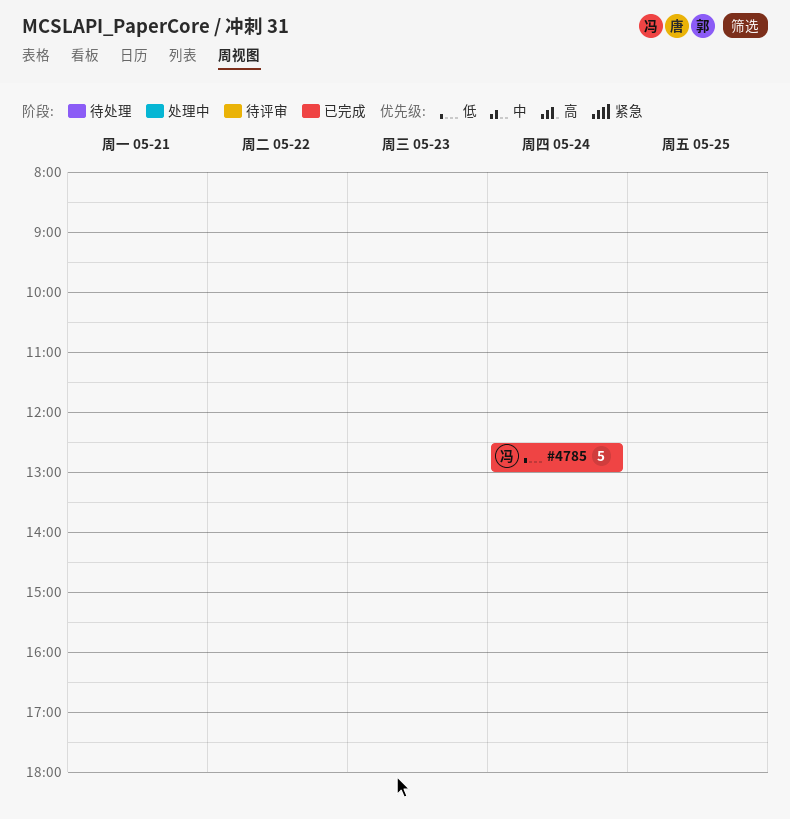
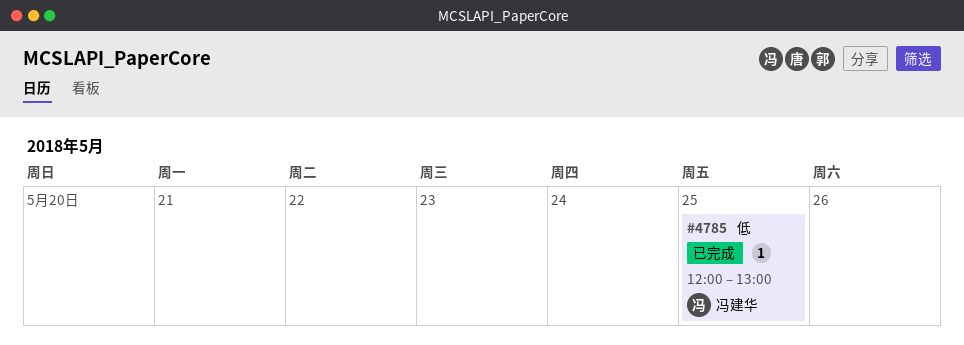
#4785, estimate: 5 -> 1
#4785, day: May 24 -> May 25
#4785, begins: 12:30 -> 12:00

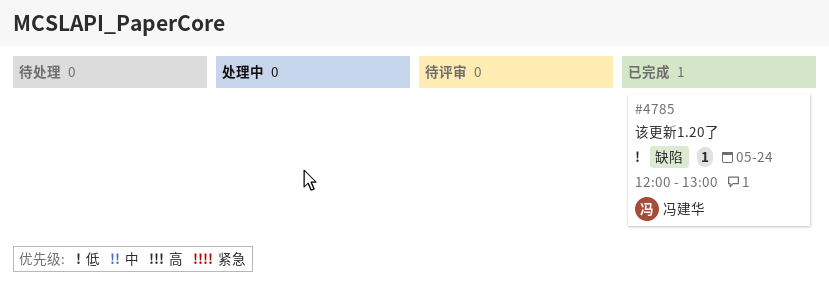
#4785, day: May 25 -> May 24

